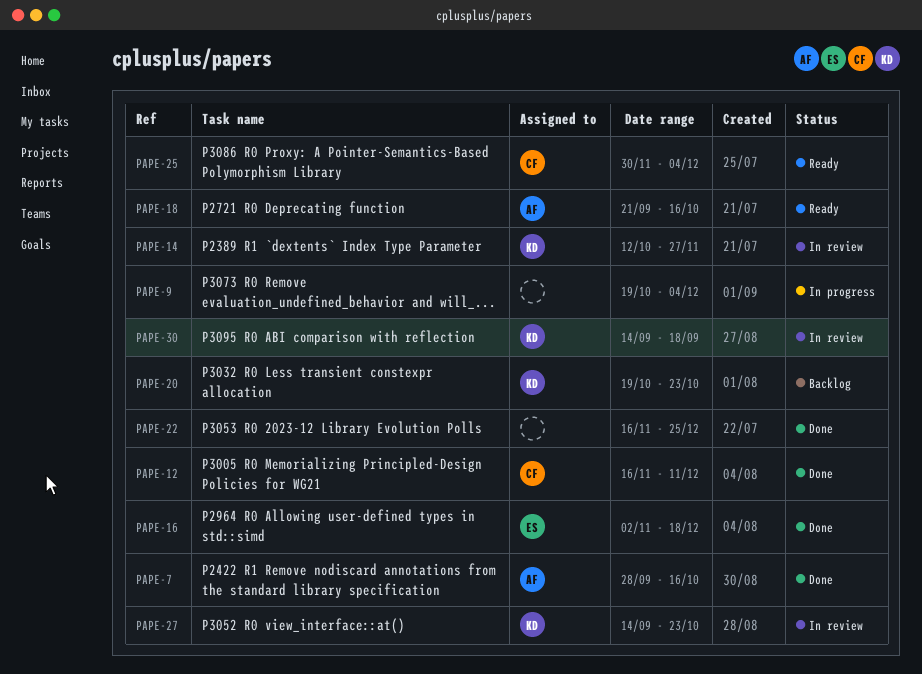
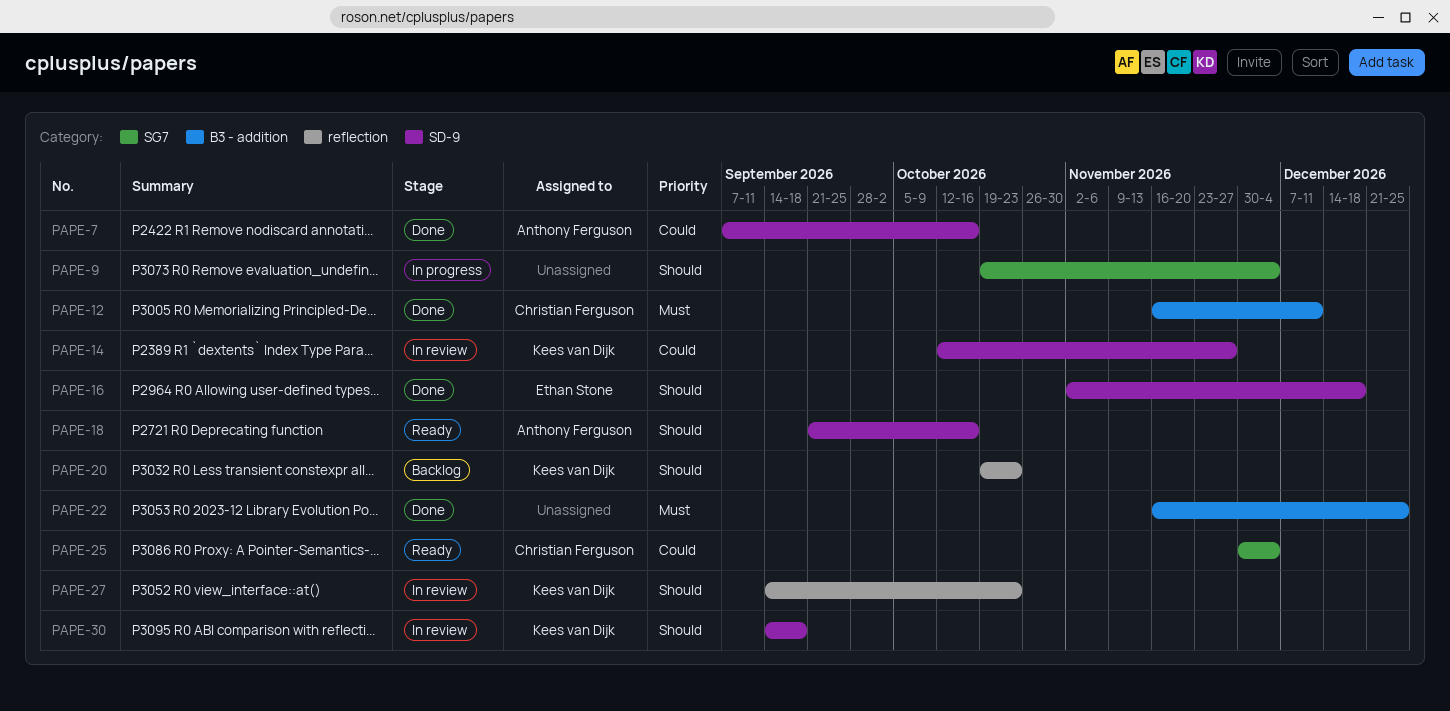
PAPE-7, start: Sep 28 -> Sep 7

